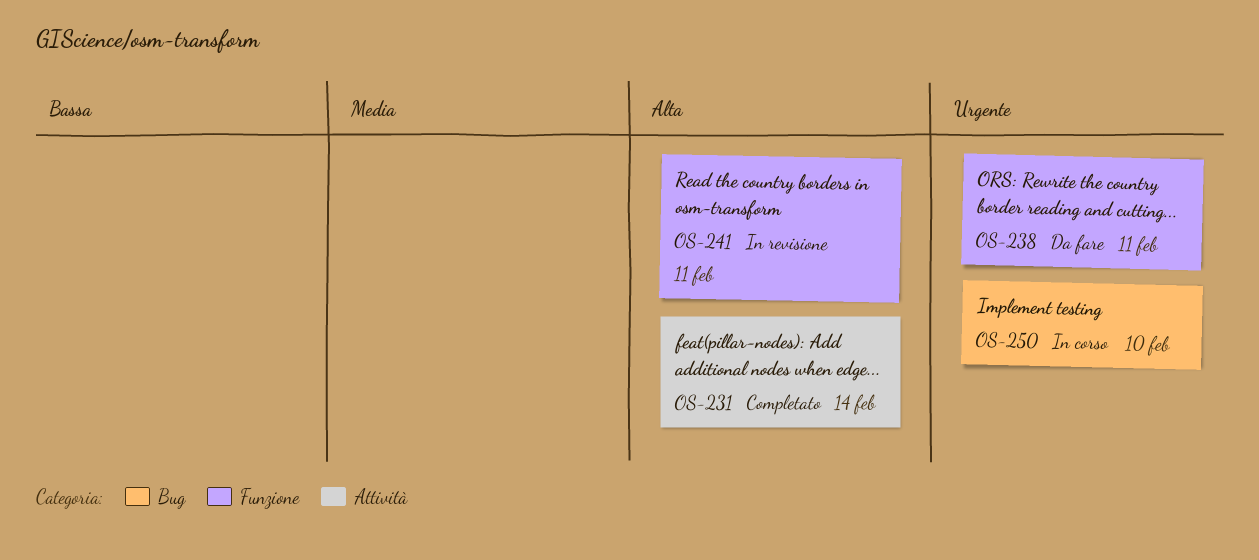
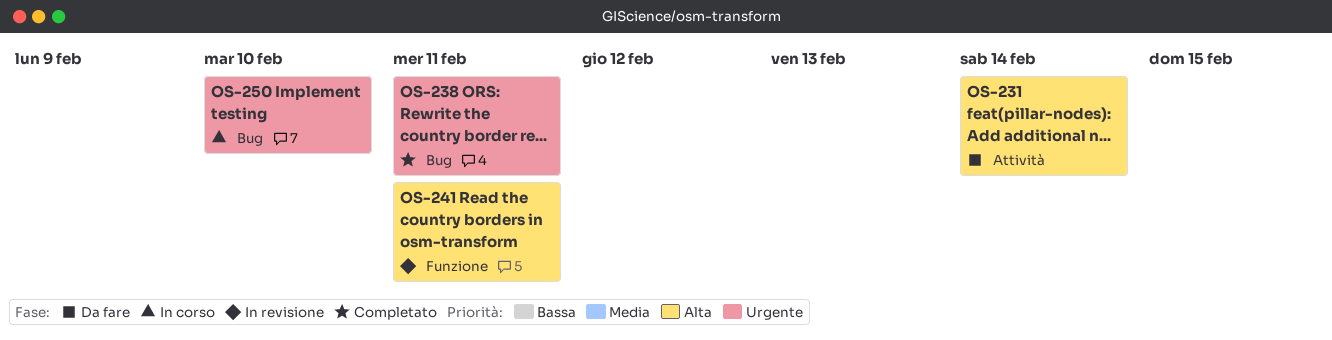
OS-231, status: Completato -> Da fare
OS-238, status: Da fare -> Completato
OS-238, label: Funzione -> Bug

